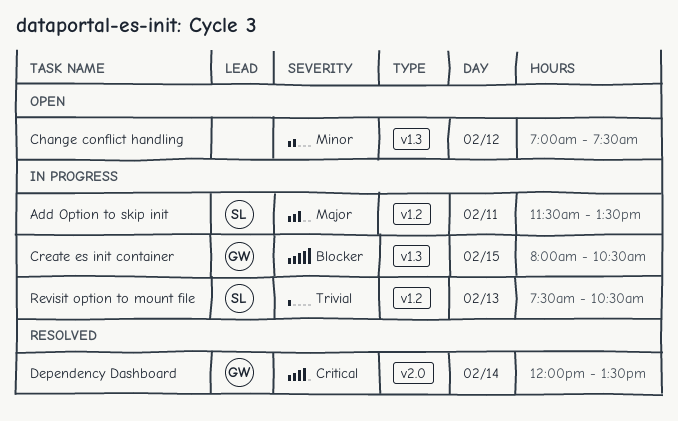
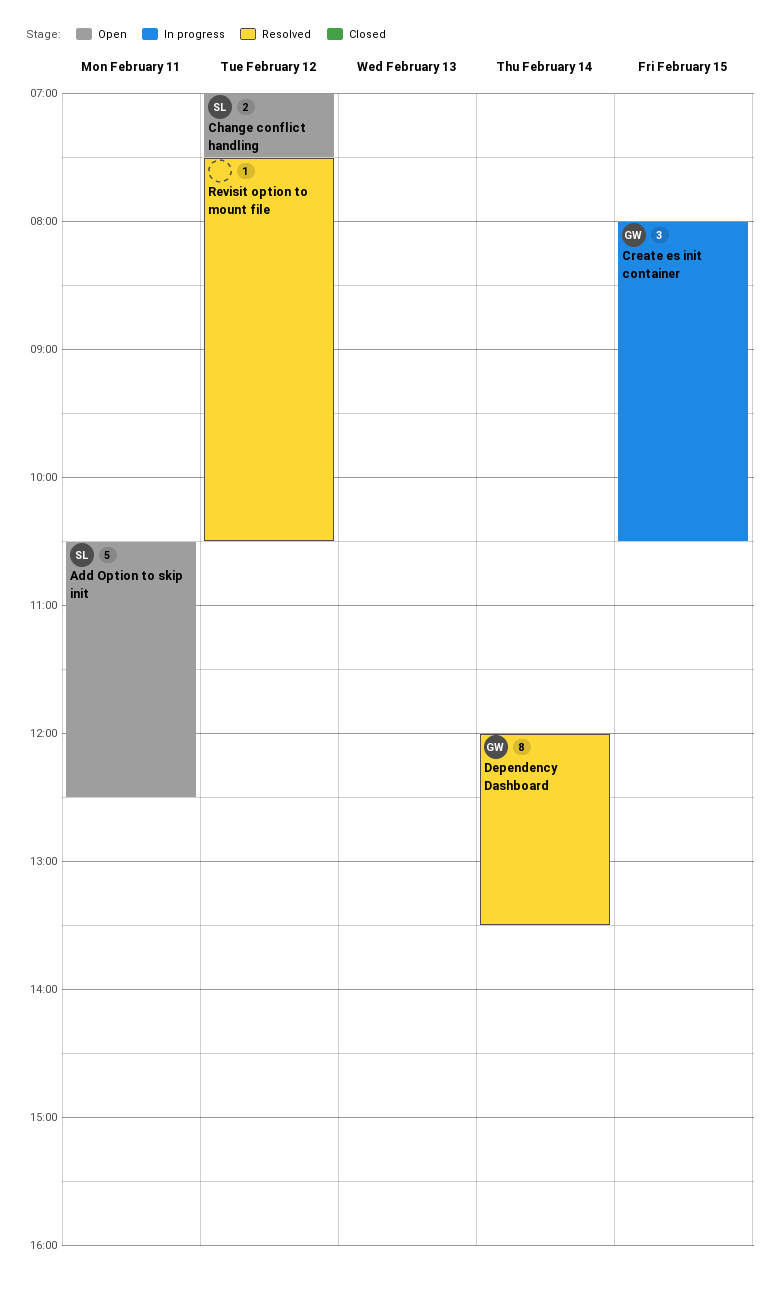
Add Option to skip init, status: In progress -> Open
Add Option to skip init, begins: 11:30 -> 10:30
Add Option to skip init, ends: 13:30 -> 12:30
Change conflict handling, owner: none -> SL
Revisit option to mount file, status: In progress -> Resolved
Revisit option to mount file, owner: SL -> none
Revisit option to mount file, day: Feb 13 -> Feb 12

